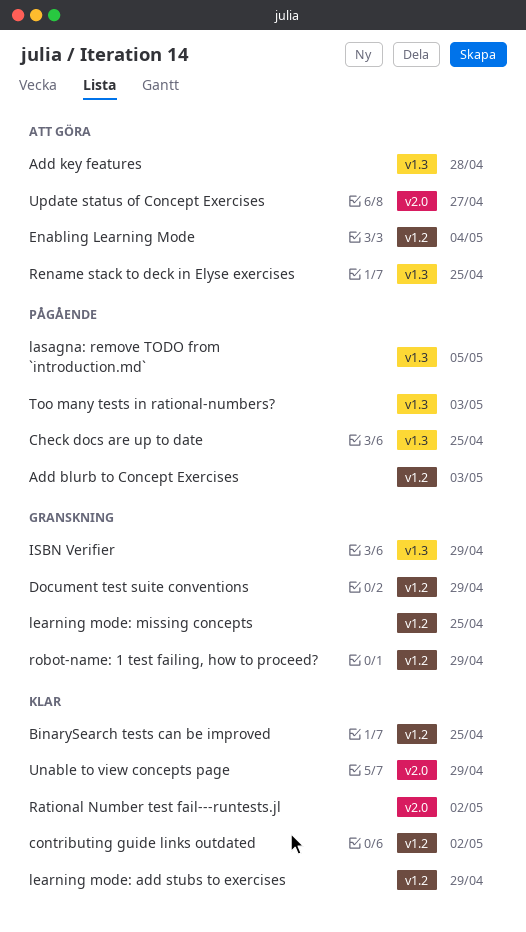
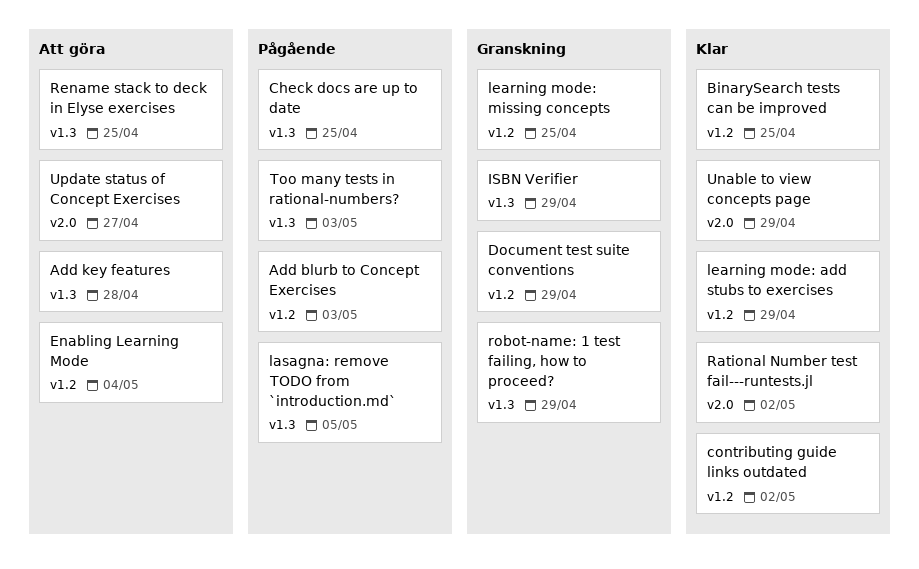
robot-name: 1 test failing, how to proceed?, label: v1.2 -> v1.3

